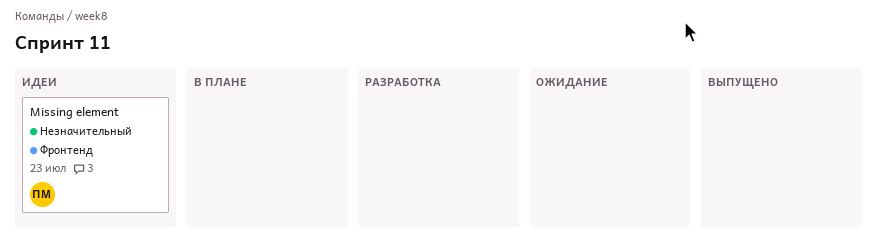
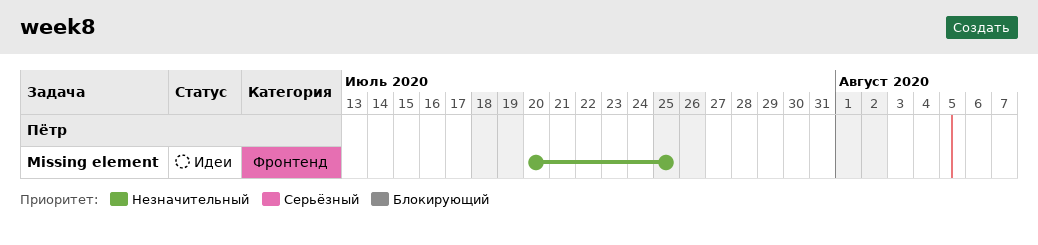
Missing element, due: Jul 23 -> Jul 25

